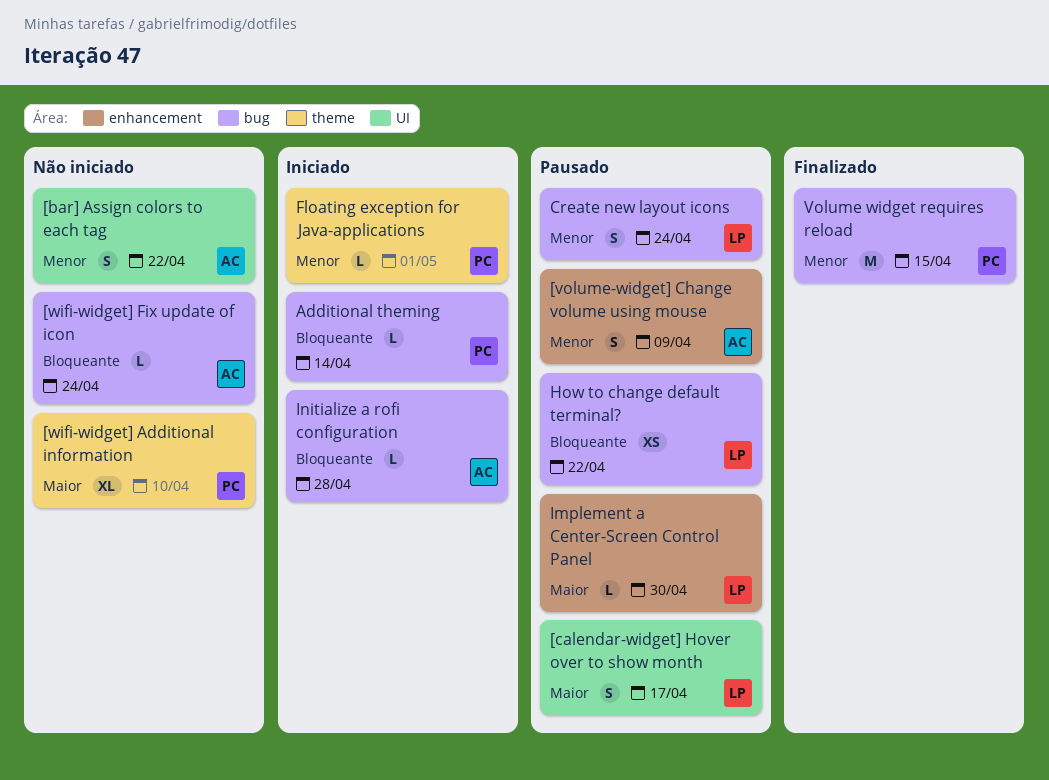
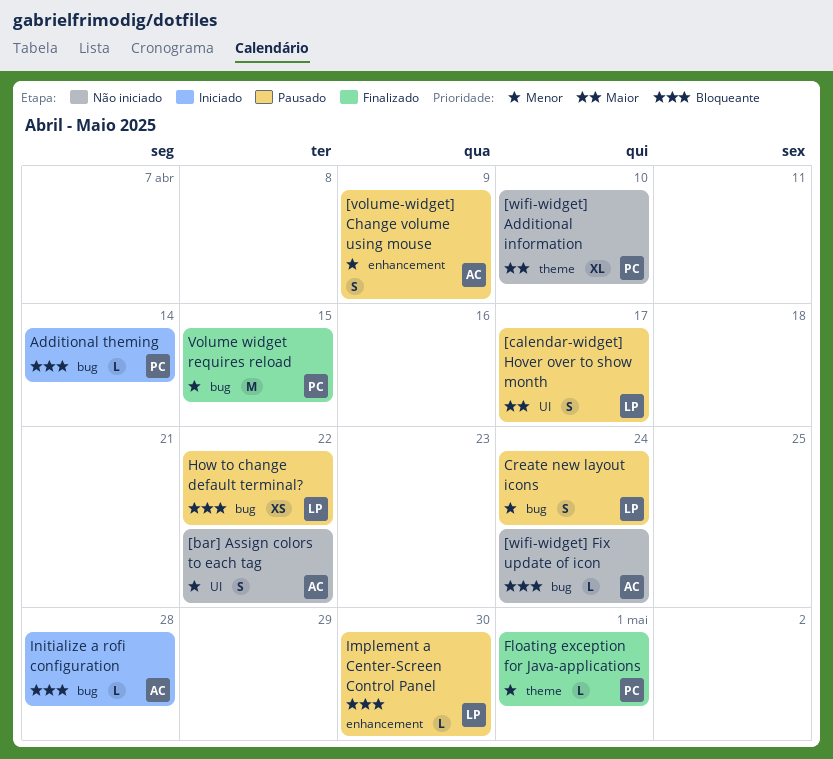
Floating exception for Java-applications, status: Iniciado -> Finalizado
Implement a Center-Screen Control Panel, priority: Maior -> Bloqueante

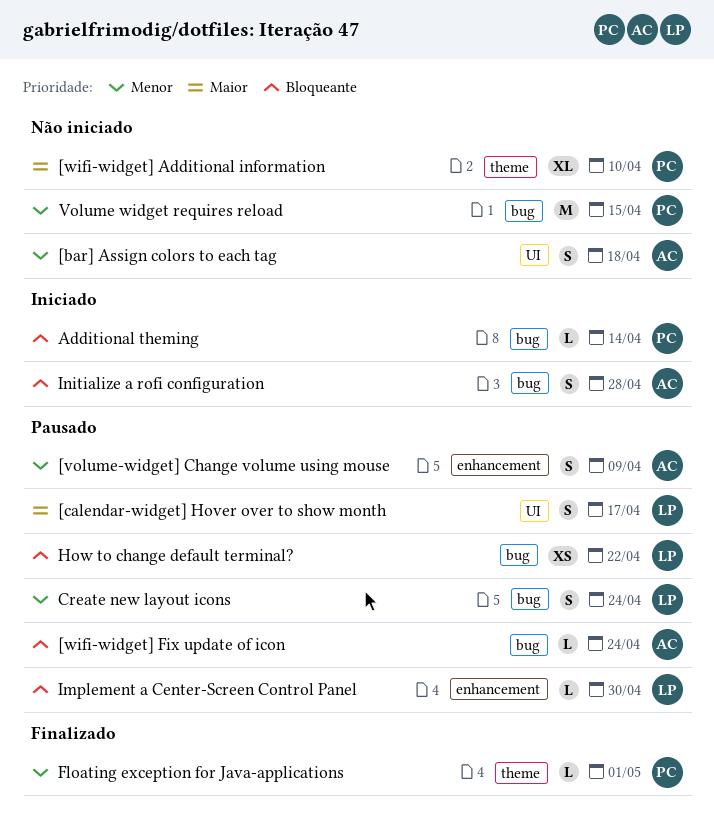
[bar] Assign colors to each tag, due: Apr 22 -> Apr 18
[wifi-widget] Fix update of icon, status: Não iniciado -> Pausado
Initialize a rofi configuration, estimate: L -> S
Volume widget requires reload, status: Finalizado -> Não iniciado

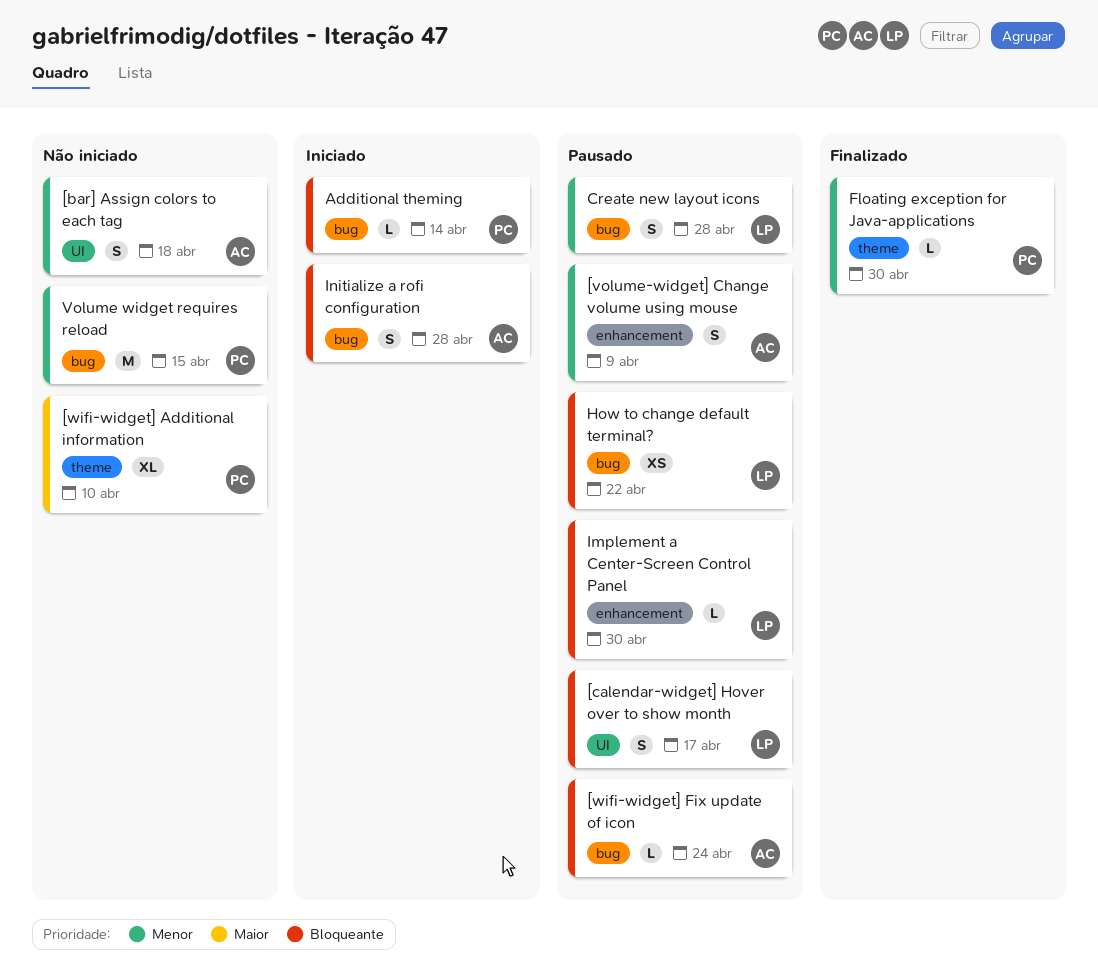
[calendar-widget] Hover over to show month, priority: Maior -> Bloqueante
Create new layout icons, due: Apr 24 -> Apr 28
Floating exception for Java-applications, due: May 1 -> Apr 30

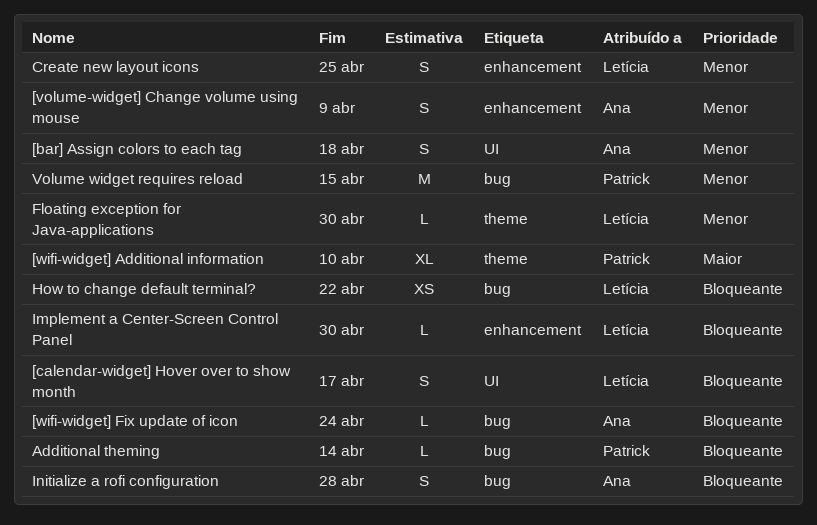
Create new layout icons, label: bug -> enhancement
Create new layout icons, due: Apr 28 -> Apr 25
Floating exception for Java-applications, owner: Patrick -> Letícia

